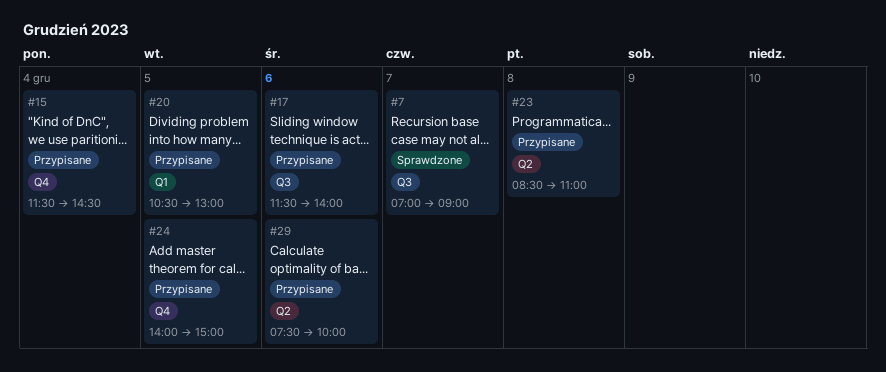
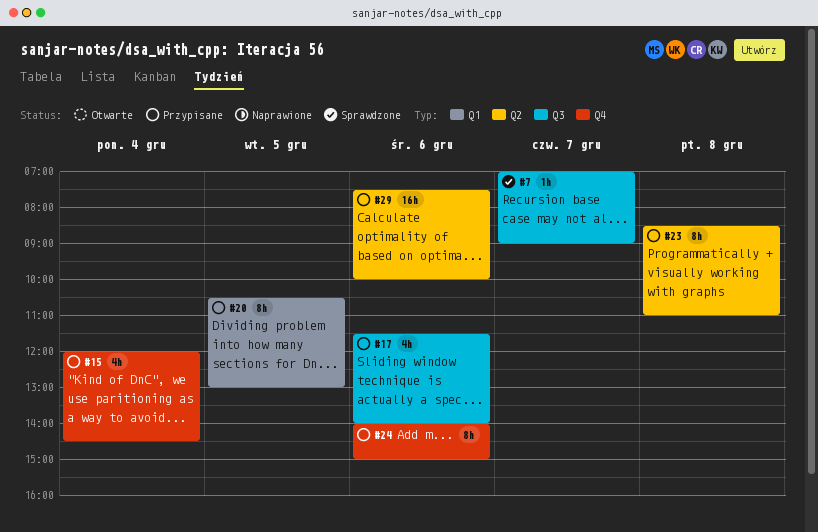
#15, begins: 11:30 -> 12:00
#24, day: Dec 5 -> Dec 6

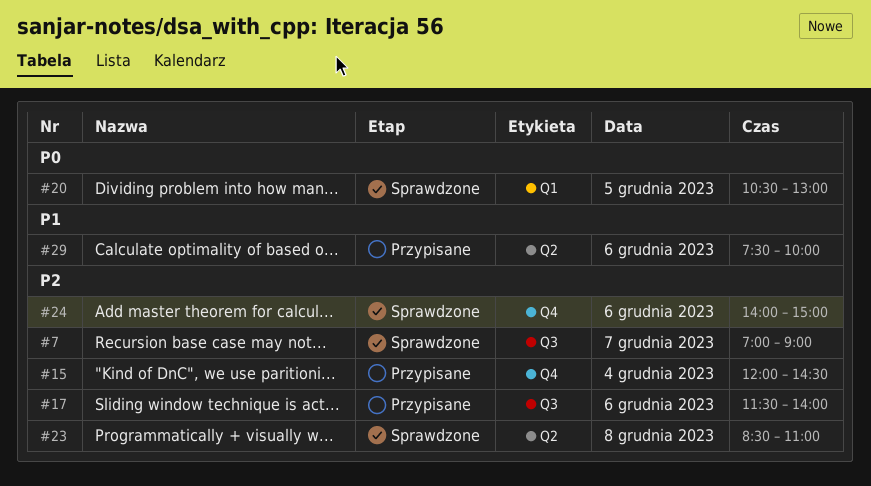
#20, status: Przypisane -> Sprawdzone
#23, status: Przypisane -> Sprawdzone
#24, status: Przypisane -> Sprawdzone

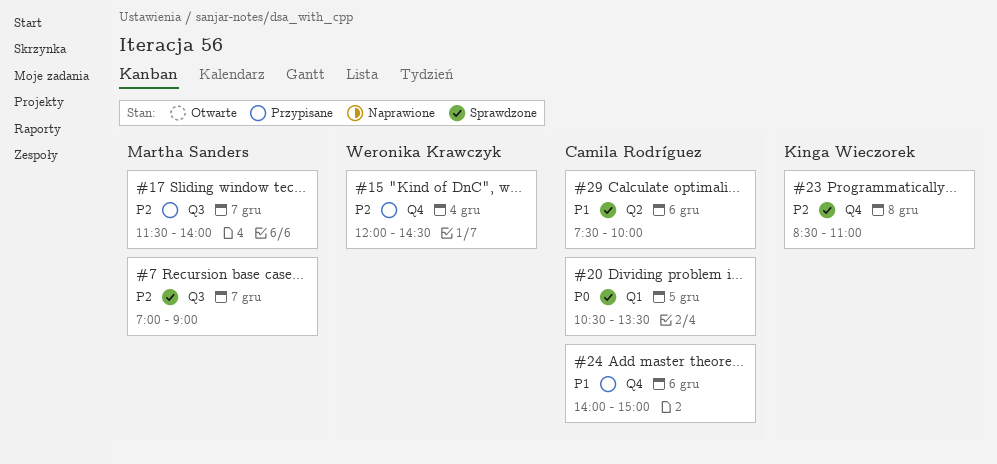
#17, day: Dec 6 -> Dec 7
#20, ends: 13:00 -> 13:30
#23, label: Q2 -> Q4
#24, status: Sprawdzone -> Przypisane
#24, priority: P2 -> P1
#29, status: Przypisane -> Sprawdzone

